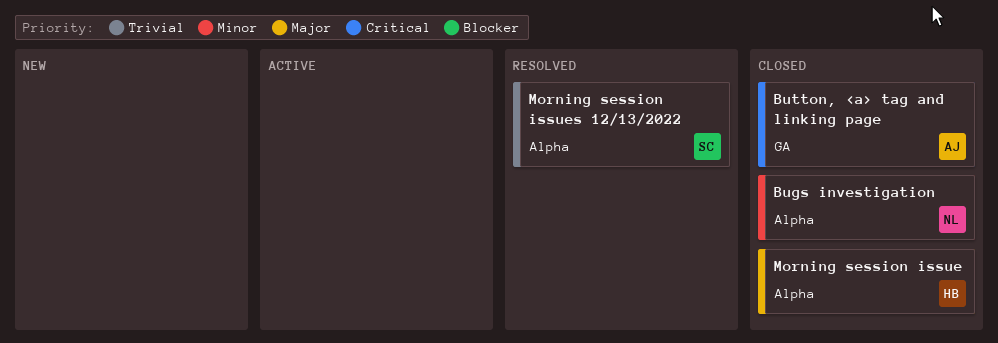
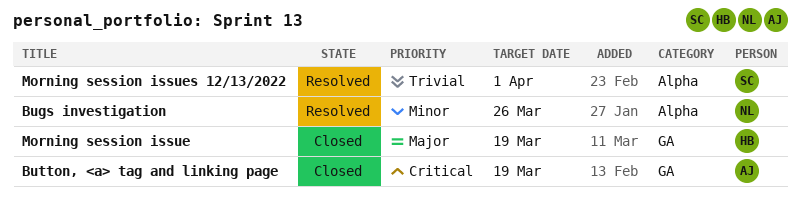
Bugs investigation, status: Closed -> Resolved
Morning session issue, label: Alpha -> GA

